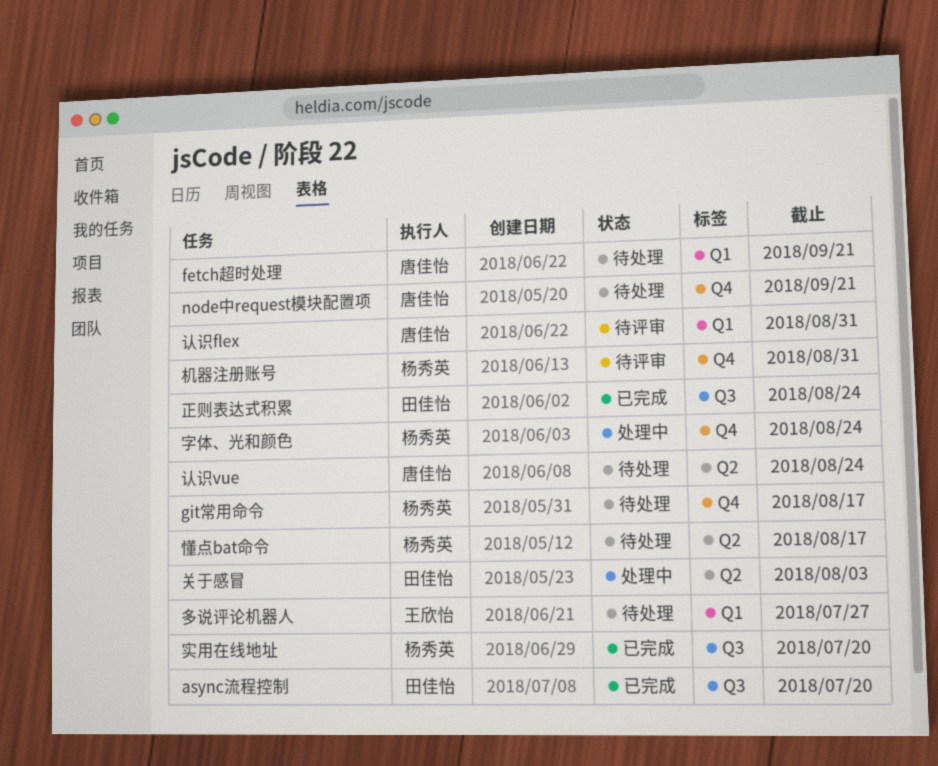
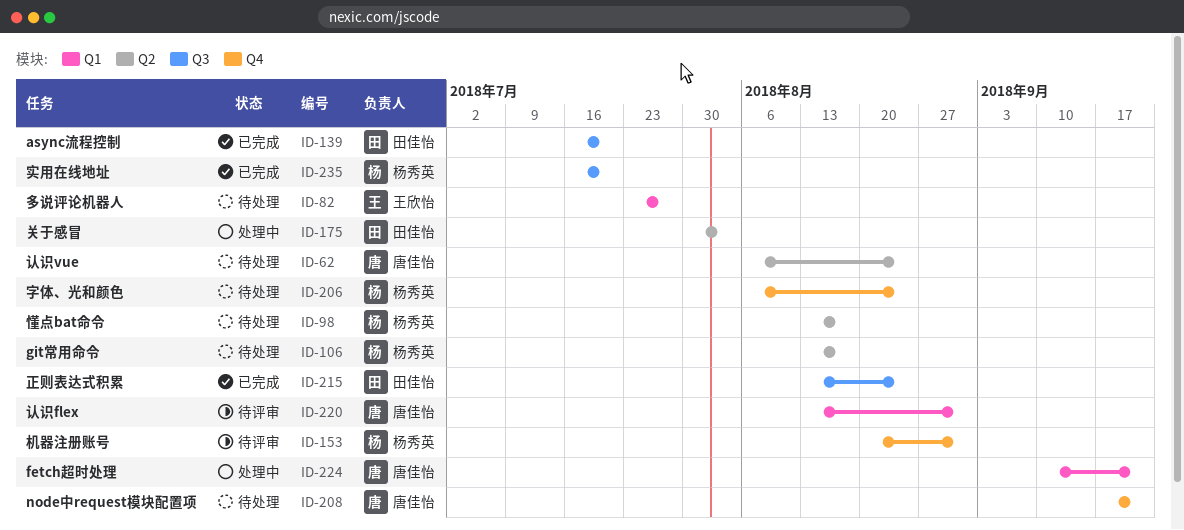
fetch超时处理, status: 待处理 -> 处理中
git常用命令, label: Q4 -> Q2
字体、光和颜色, status: 处理中 -> 待处理

